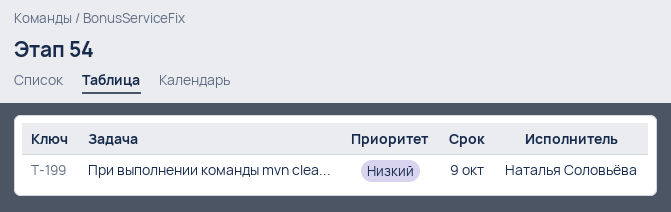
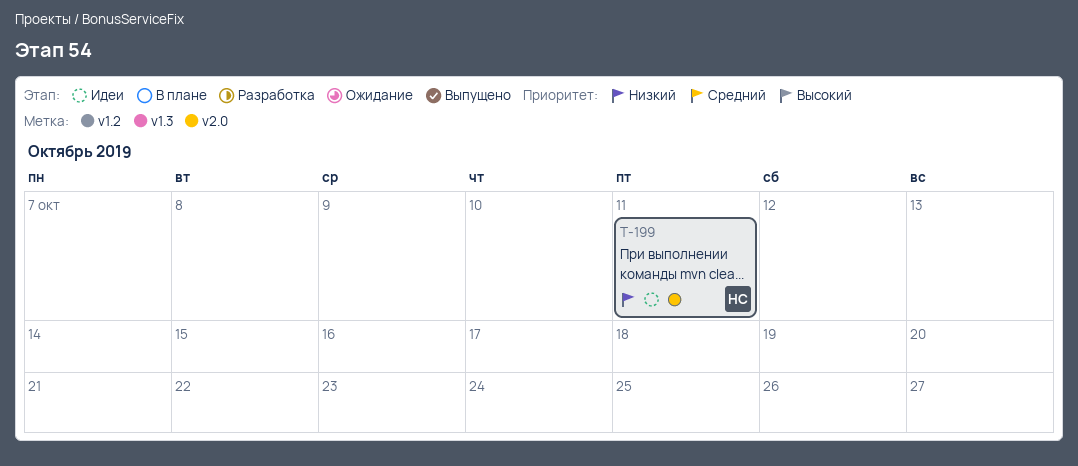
T-199, due: Oct 9 -> Oct 11

